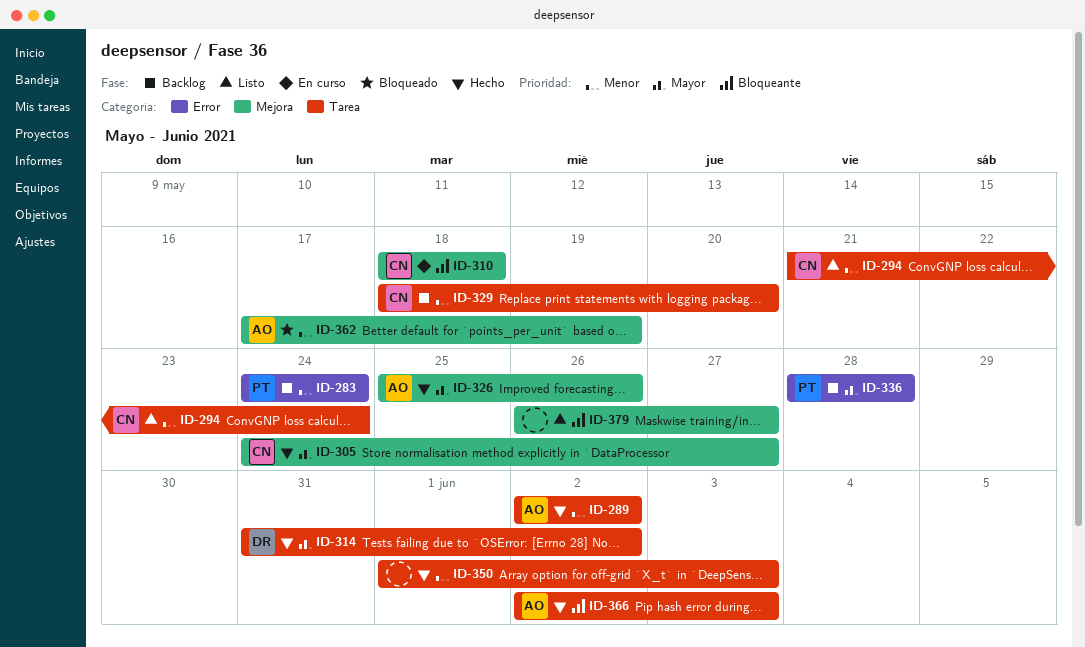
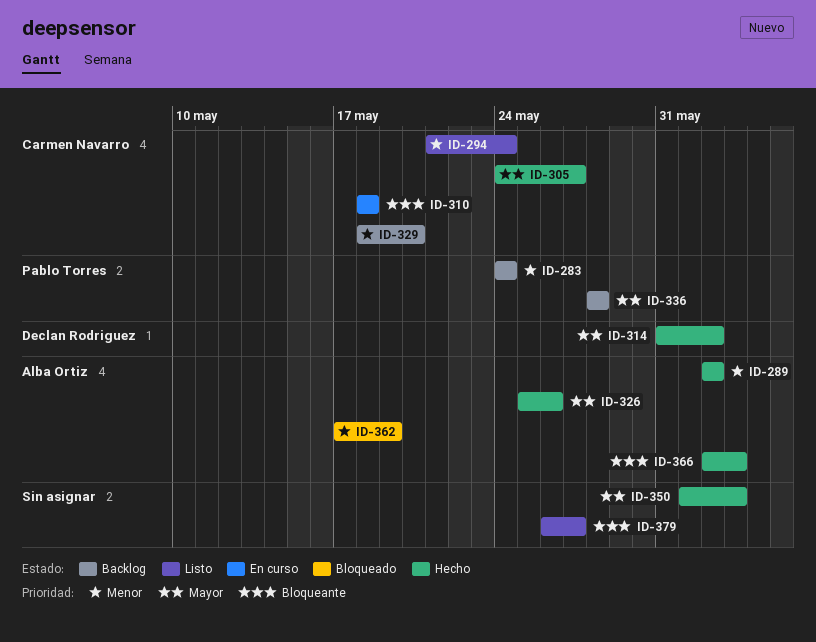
ID-350, priority: Menor -> Mayor

